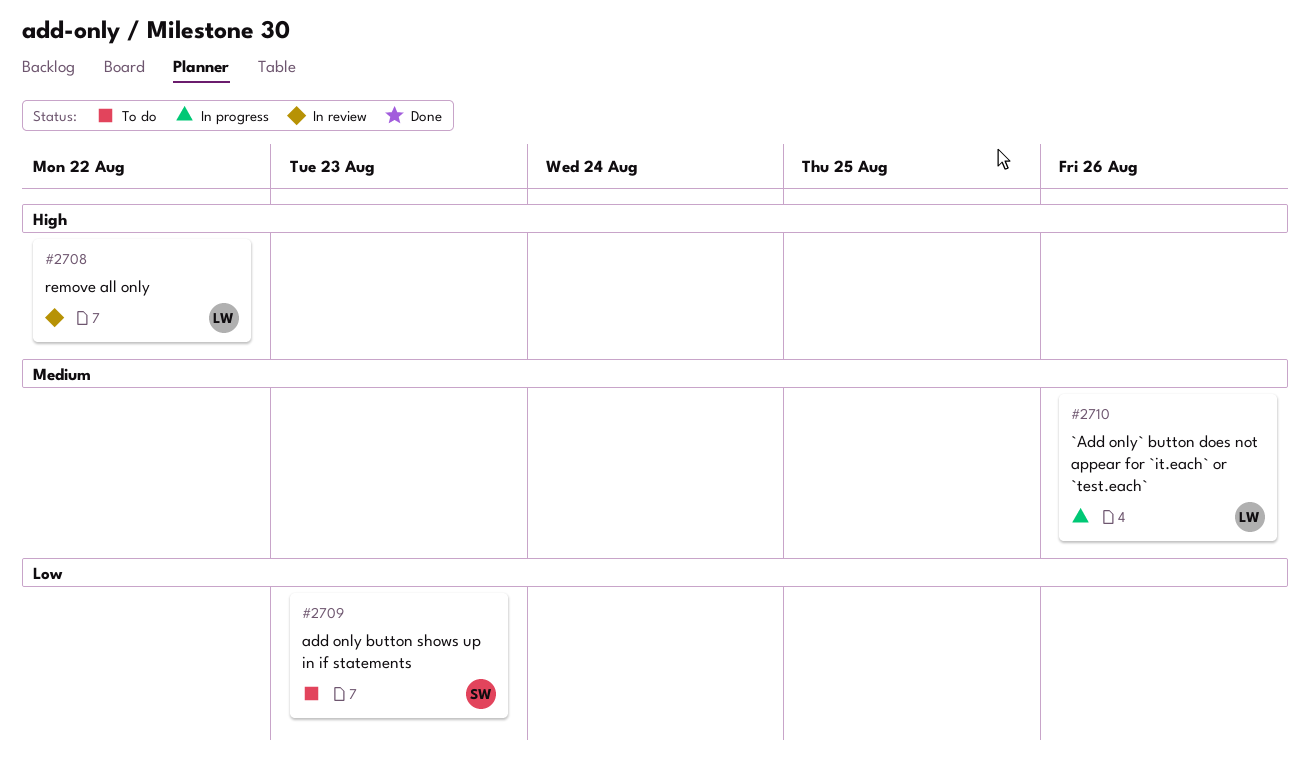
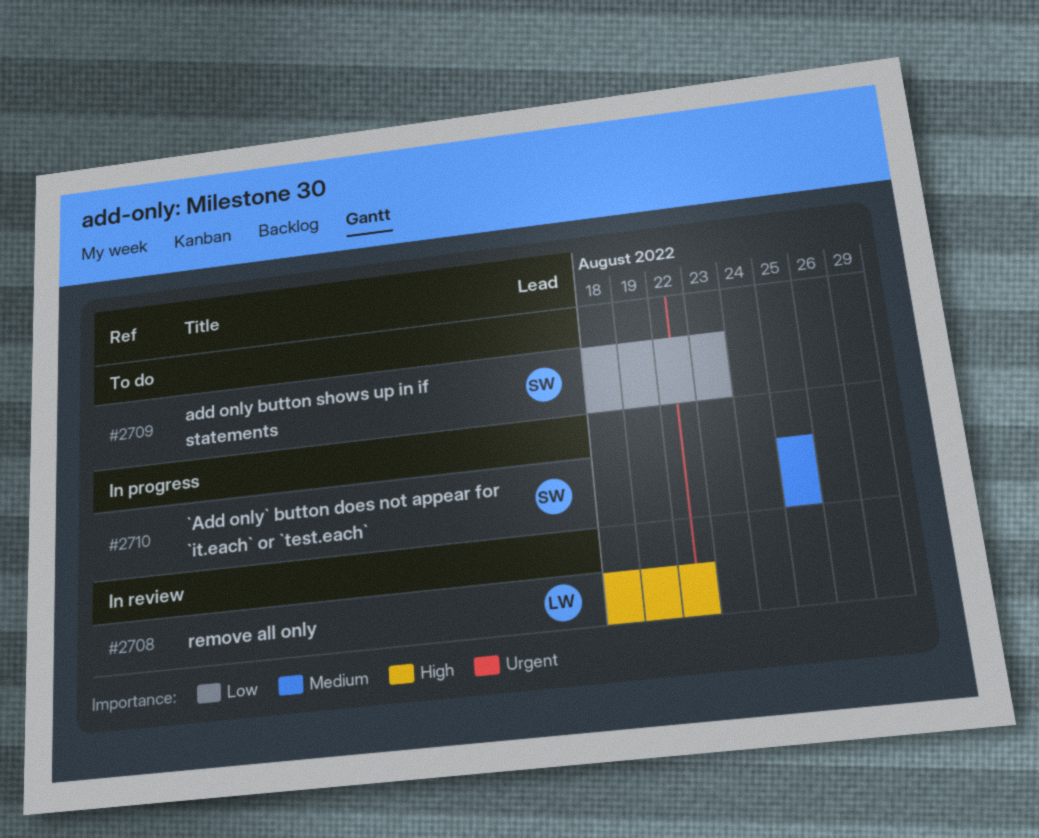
#2710, owner: LW -> SW
#2710, due: Aug 26 -> Aug 25

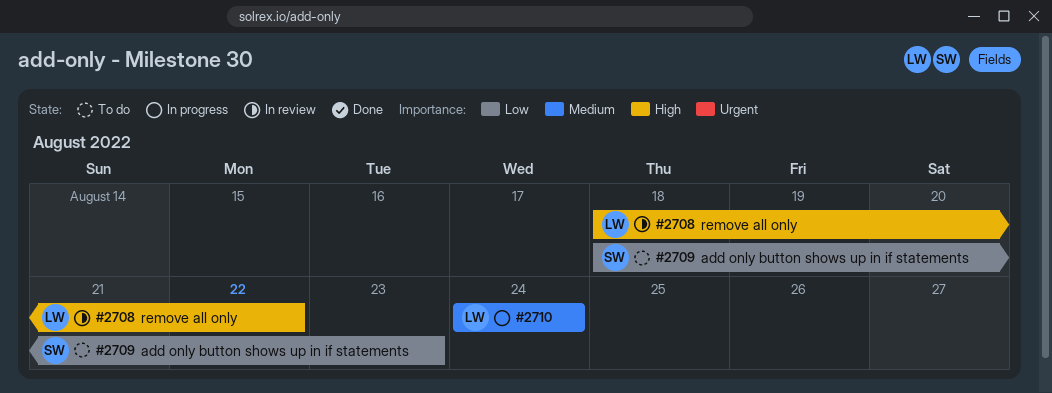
#2710, owner: SW -> LW
#2710, start: Aug 25 -> Aug 24
#2710, due: Aug 25 -> Aug 24

